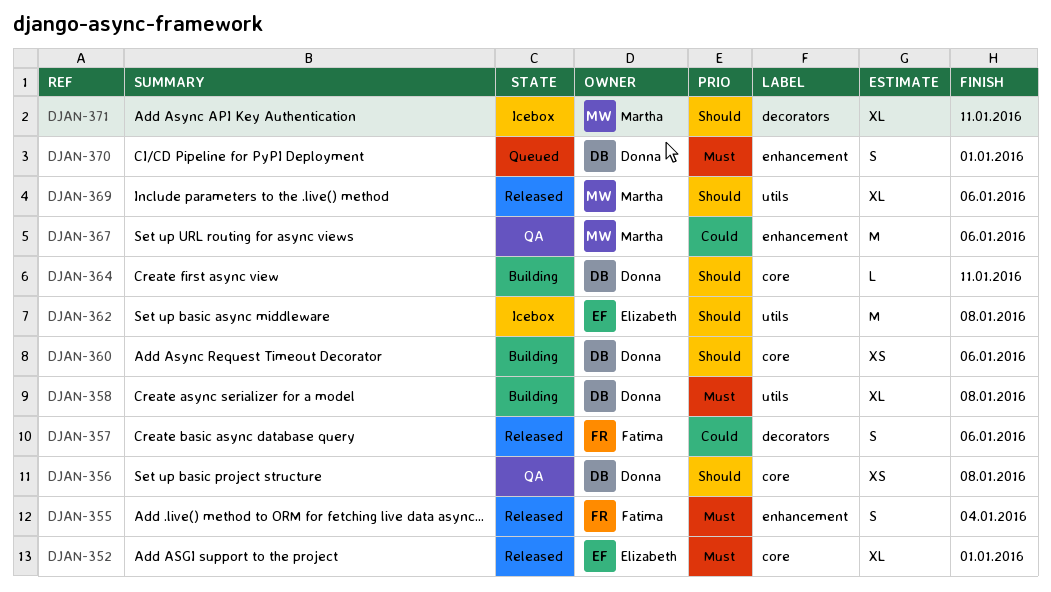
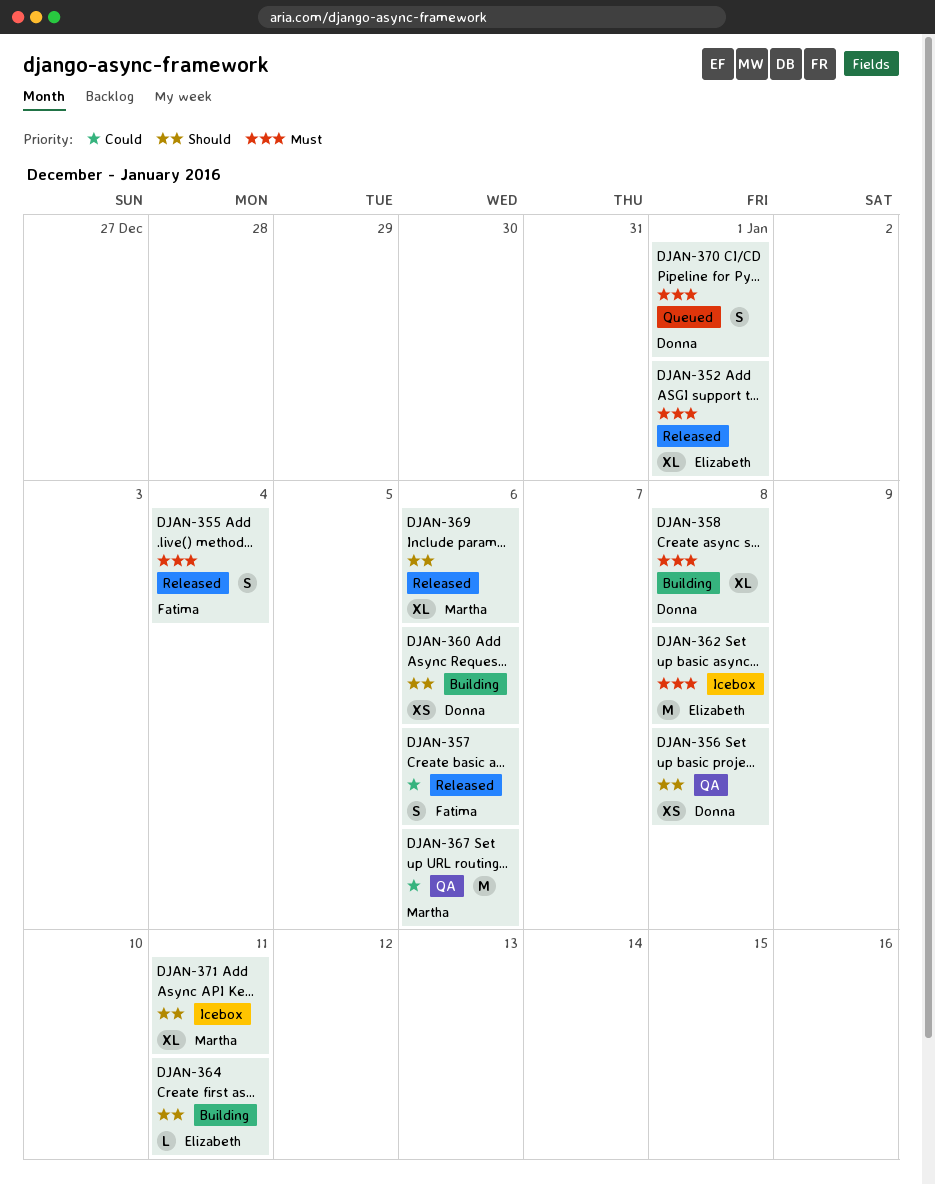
DJAN-362, priority: Should -> Must
DJAN-364, owner: Donna -> Elizabeth

